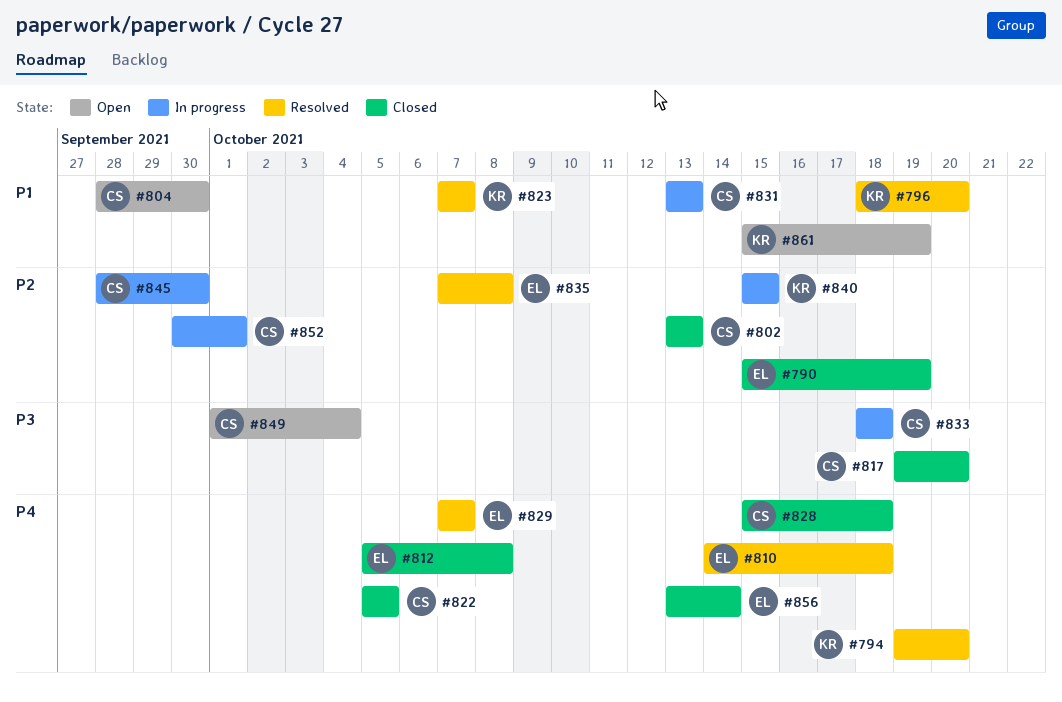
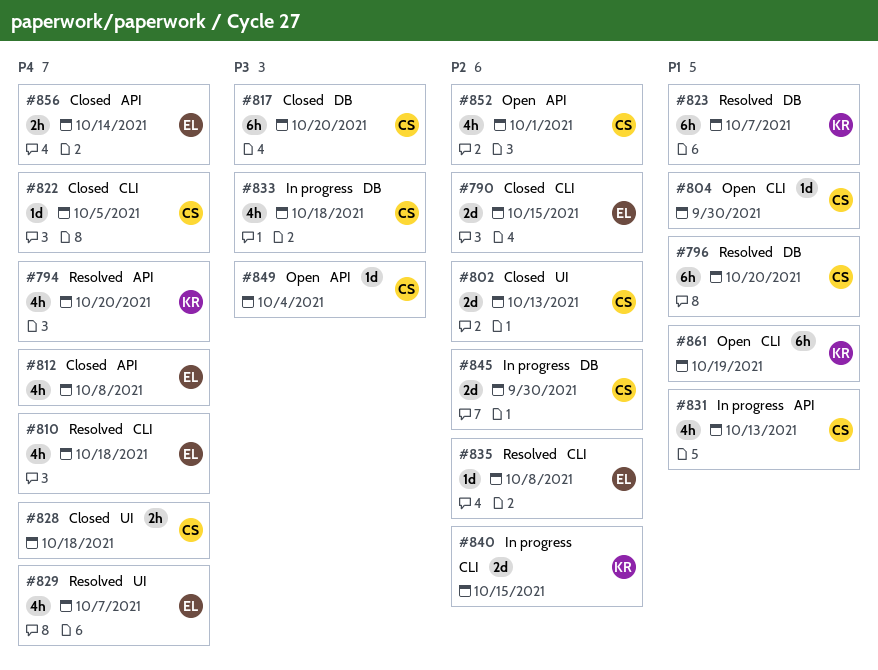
#790, due: Oct 19 -> Oct 15
#796, owner: KR -> CS
#852, status: In progress -> Open

